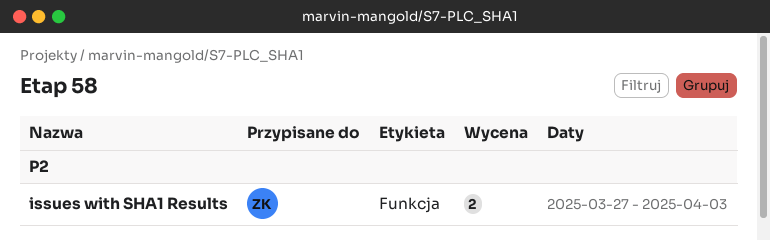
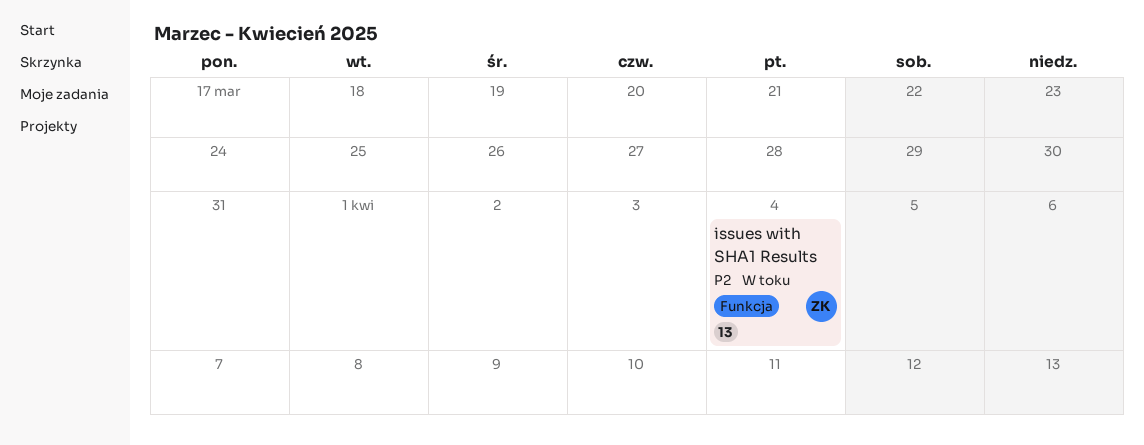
issues with SHA1 Results, estimate: 2 -> 13
issues with SHA1 Results, due: Apr 3 -> Apr 4

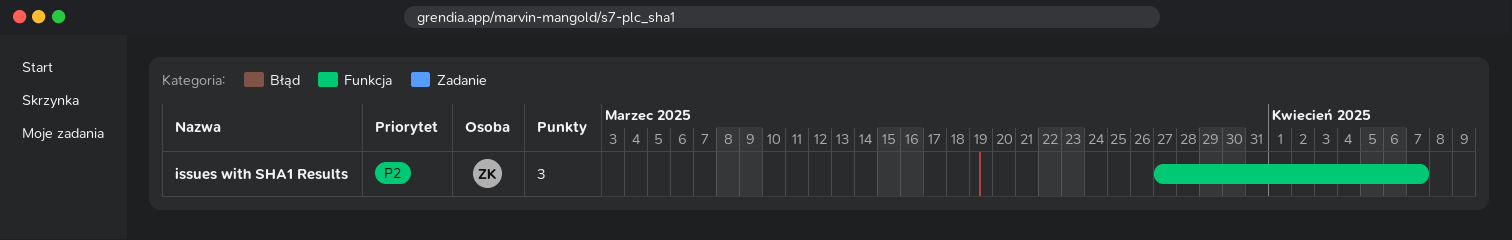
issues with SHA1 Results, estimate: 13 -> 3
issues with SHA1 Results, due: Apr 4 -> Apr 7

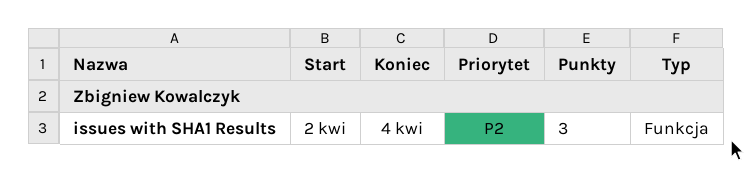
issues with SHA1 Results, start: Mar 27 -> Apr 2
issues with SHA1 Results, due: Apr 7 -> Apr 4

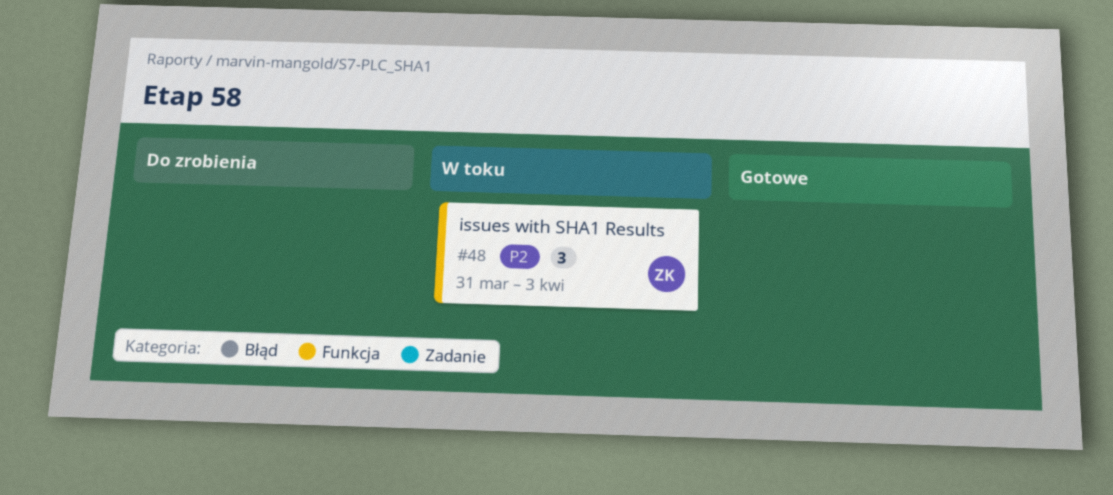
issues with SHA1 Results, start: Apr 2 -> Mar 31
issues with SHA1 Results, due: Apr 4 -> Apr 3

